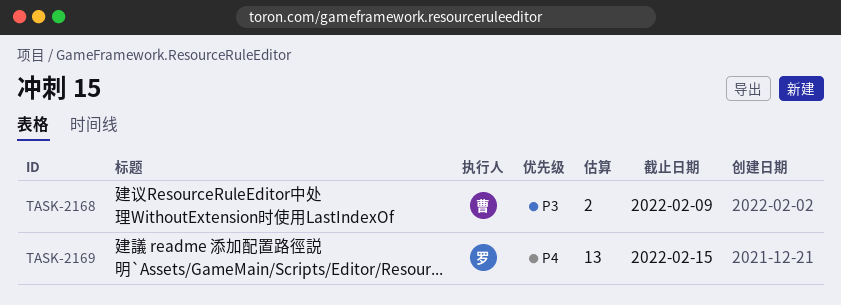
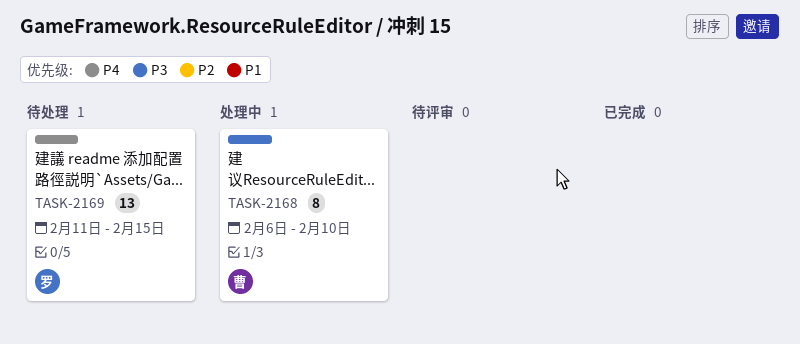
TASK-2168, estimate: 2 -> 8
TASK-2168, due: Feb 9 -> Feb 10

